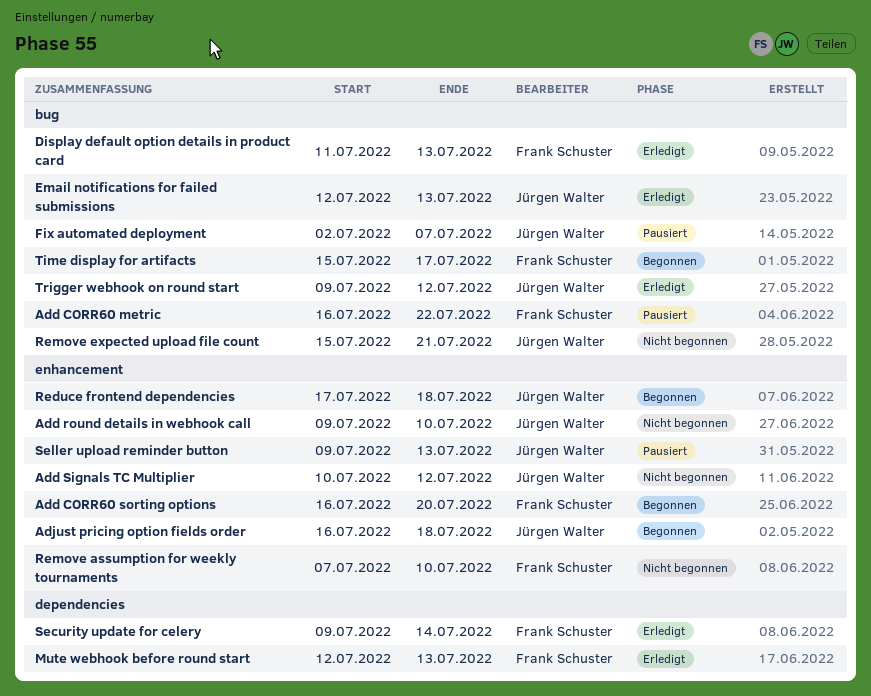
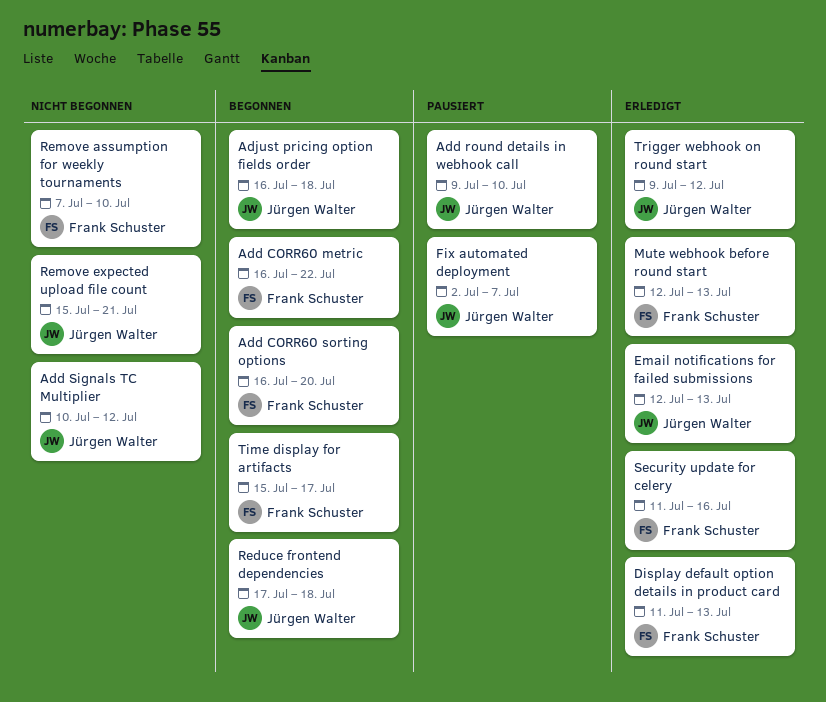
Add CORR60 metric, status: Pausiert -> Begonnen
Add round details in webhook call, status: Nicht begonnen -> Pausiert
Security update for celery, start: Jul 9 -> Jul 11
Security update for celery, due: Jul 14 -> Jul 16
Seller upload reminder button: present -> none

